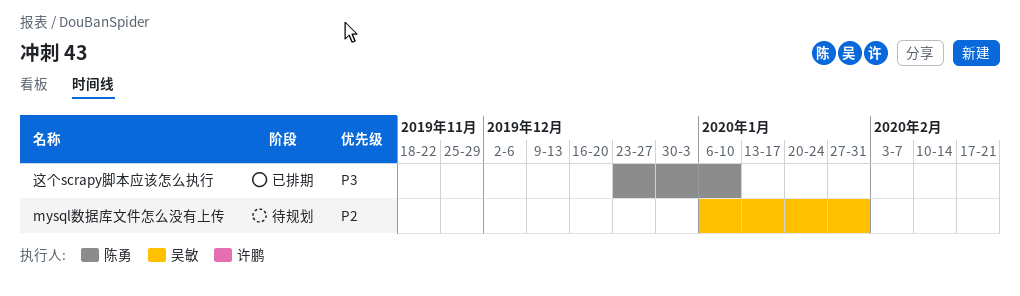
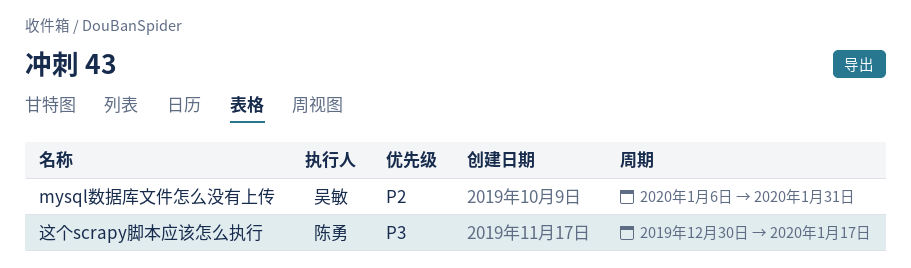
这个scrapy脚本应该怎么执行, start: Dec 23 -> Dec 30
这个scrapy脚本应该怎么执行, due: Jan 10 -> Jan 17

